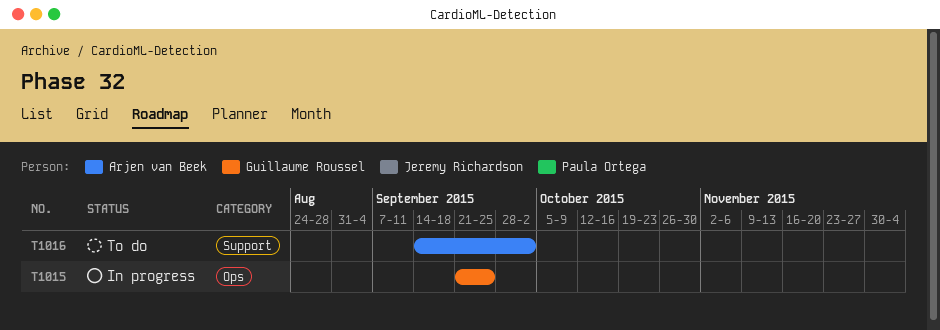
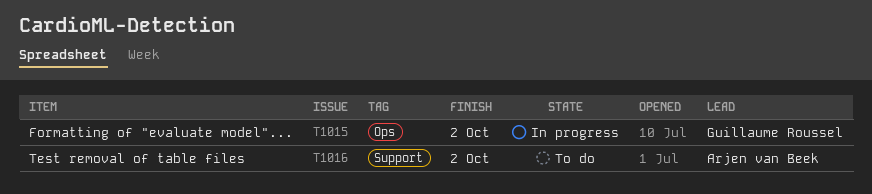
T1015, due: Sep 25 -> Oct 2

